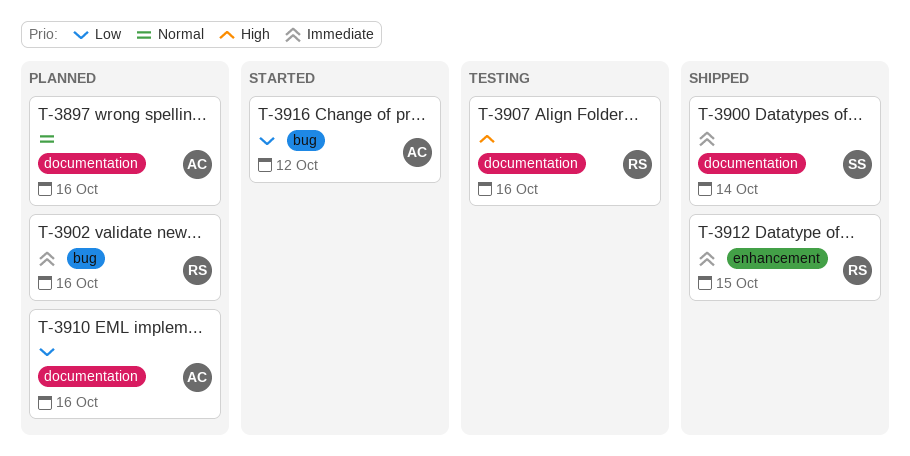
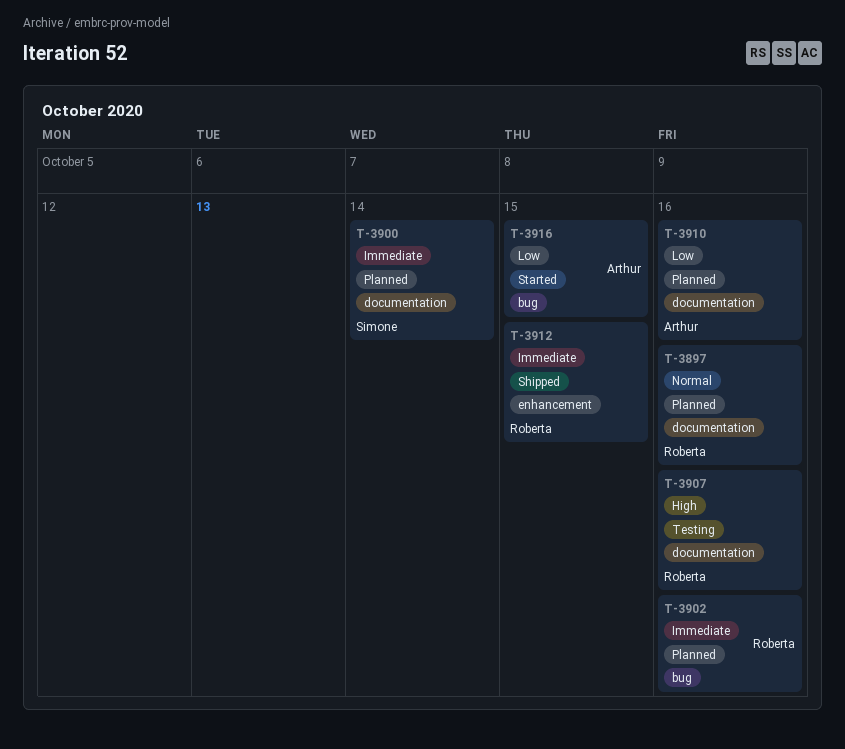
T-3897, owner: Arthur -> Roberta
T-3900, status: Shipped -> Planned
T-3916, due: Oct 12 -> Oct 15

